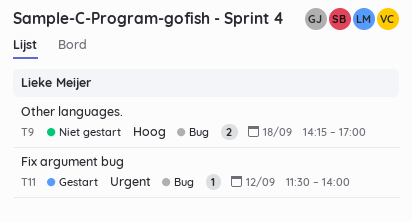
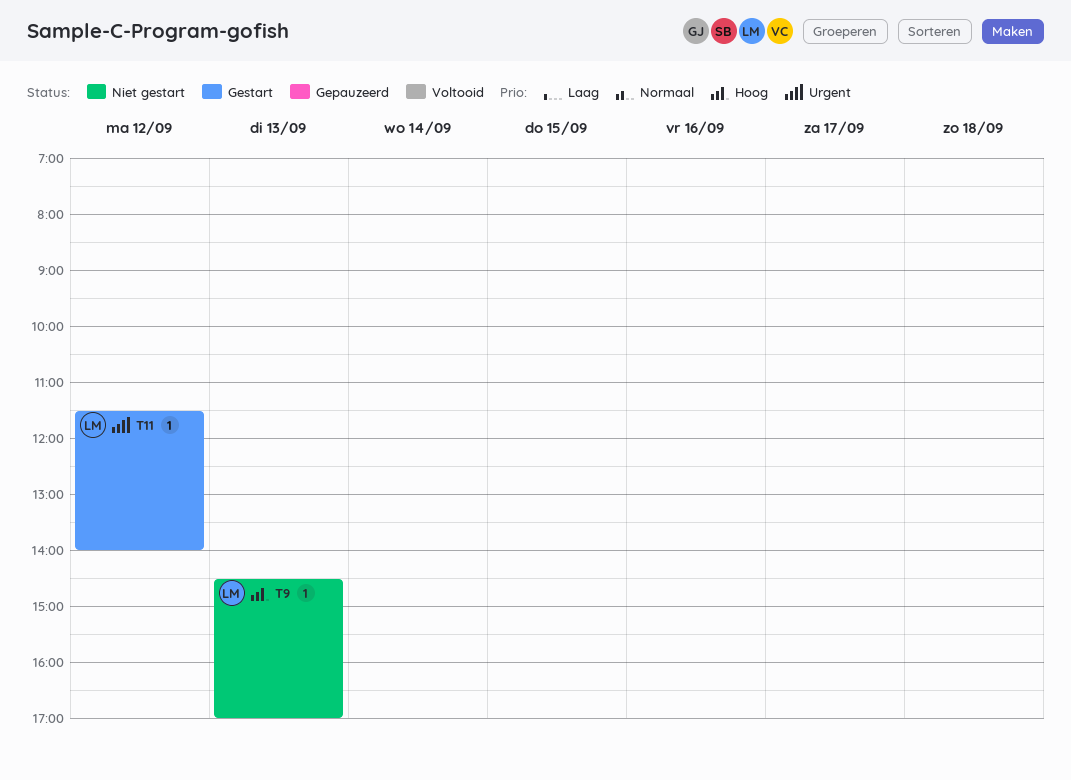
T9, estimate: 2 -> 1
T9, day: Sep 18 -> Sep 13
T9, begins: 14:15 -> 14:30

